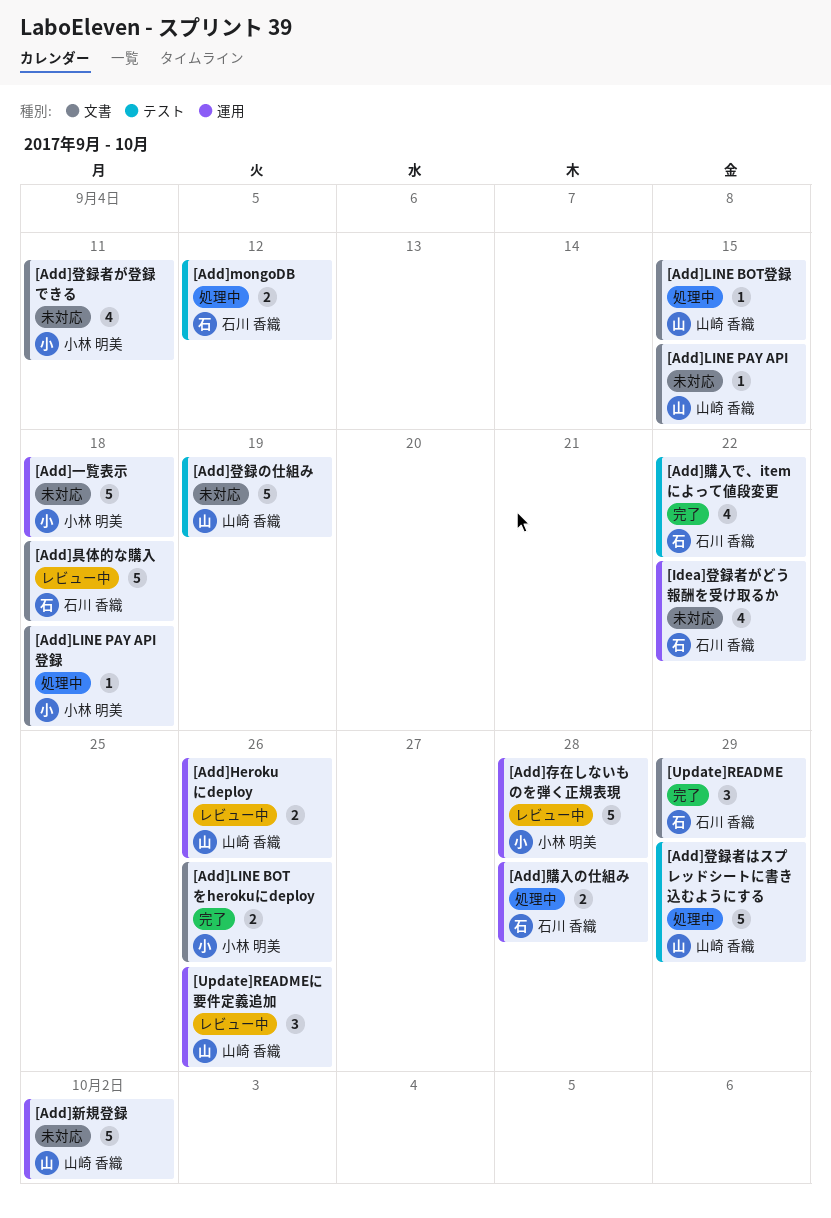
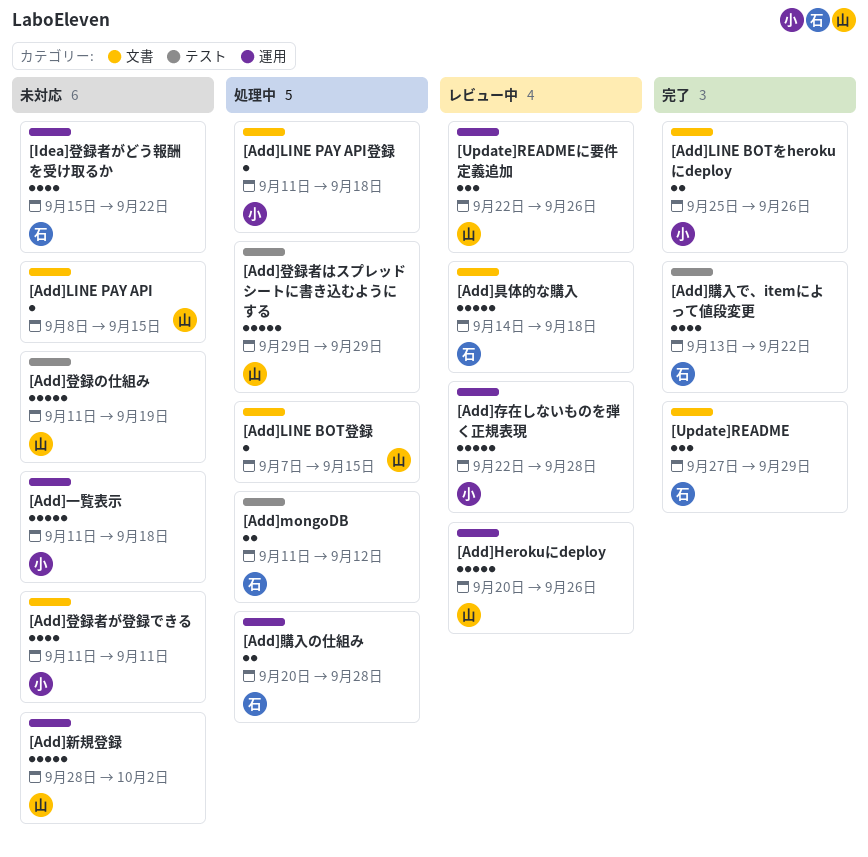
[Add]Herokuにdeploy, estimate: 2 -> 5

